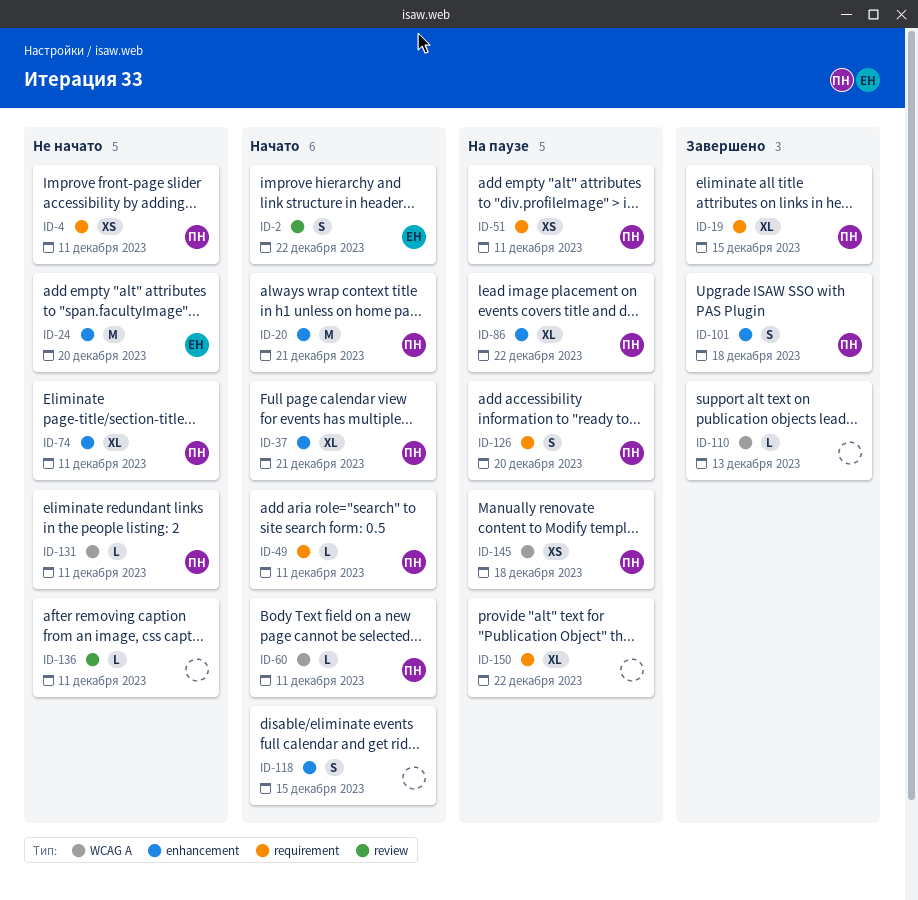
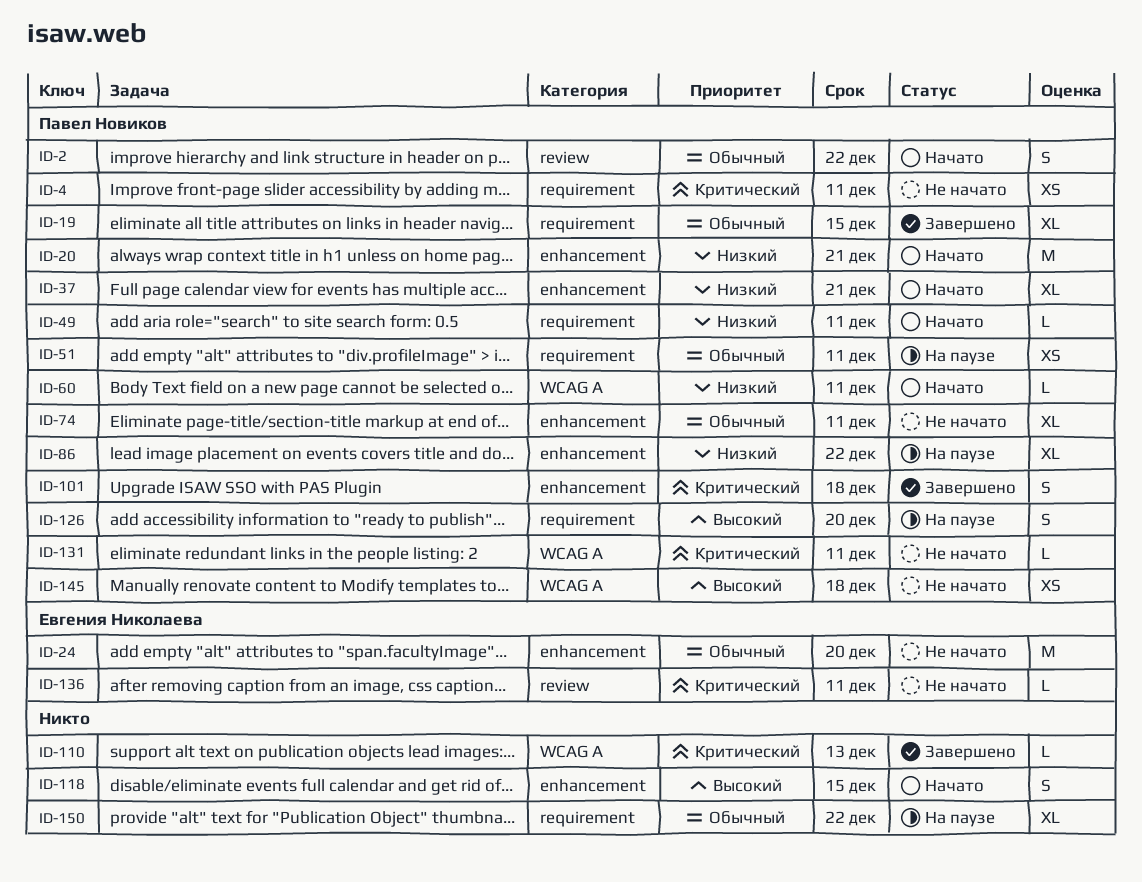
ID-2, owner: Евгения Николаева -> Павел Новиков
ID-136, owner: none -> Евгения Николаева
ID-145, status: На паузе -> Не начато

